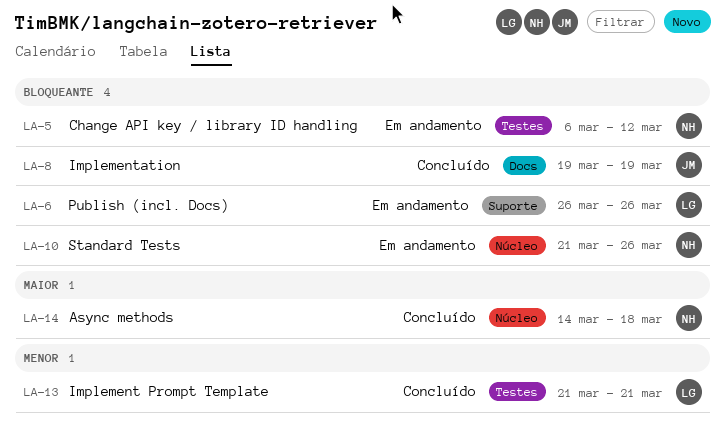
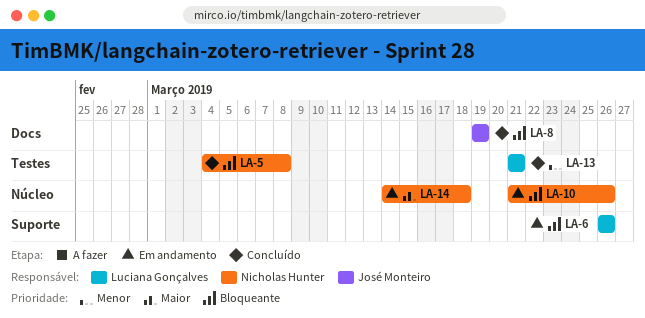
LA-5, status: Em andamento -> Concluído
LA-5, start: Mar 6 -> Mar 4
LA-5, due: Mar 12 -> Mar 8
LA-14, status: Concluído -> Em andamento

